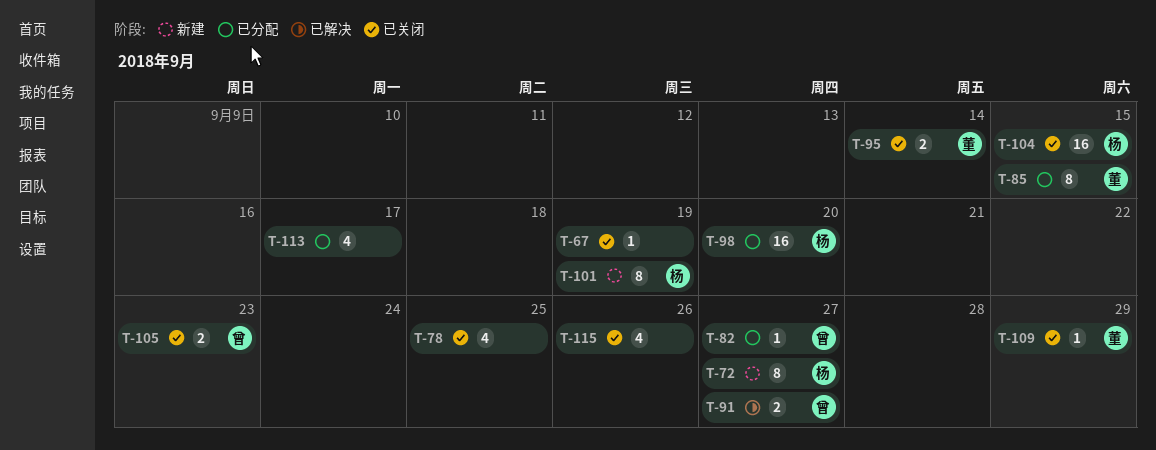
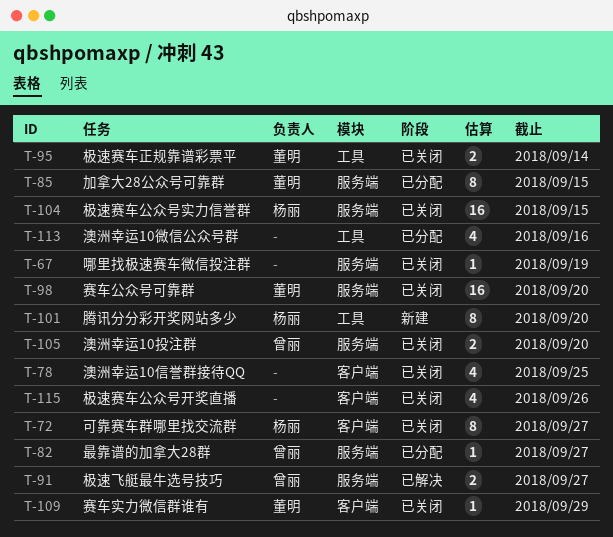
T-72, status: 新建 -> 已关闭
T-98, status: 已分配 -> 已关闭
T-98, owner: 杨丽 -> 董明
T-101, due: Sep 19 -> Sep 20
T-105, due: Sep 23 -> Sep 20
T-113, due: Sep 17 -> Sep 16

